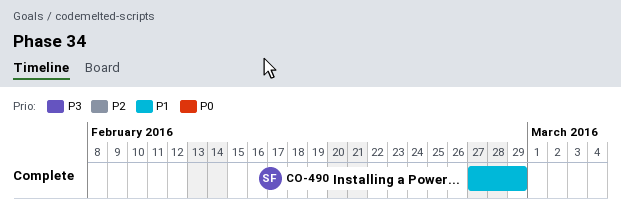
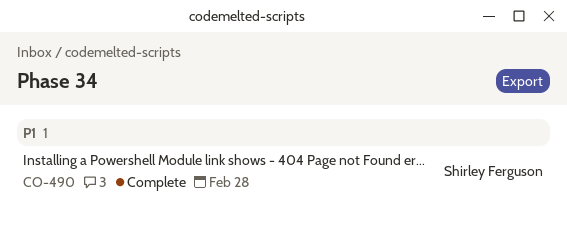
CO-490, due: Feb 29 -> Feb 28

